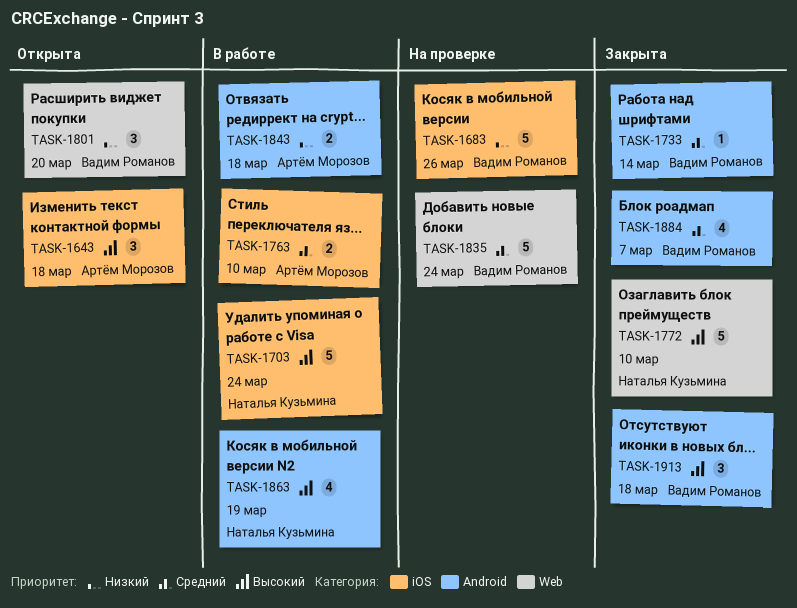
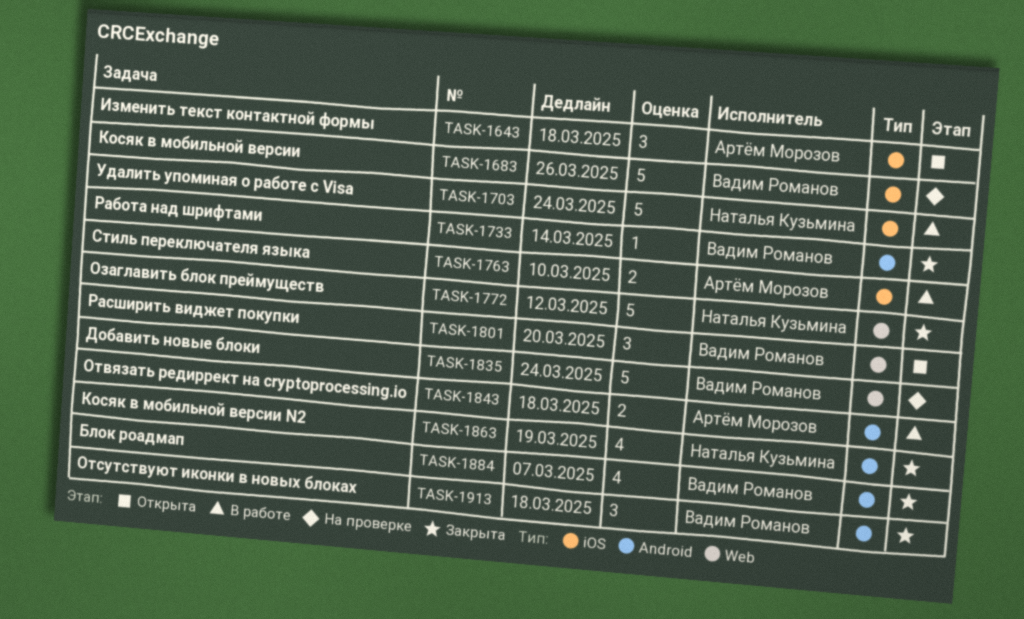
TASK-1772, due: Mar 10 -> Mar 12
TASK-1863, status: В работе -> Закрыта

